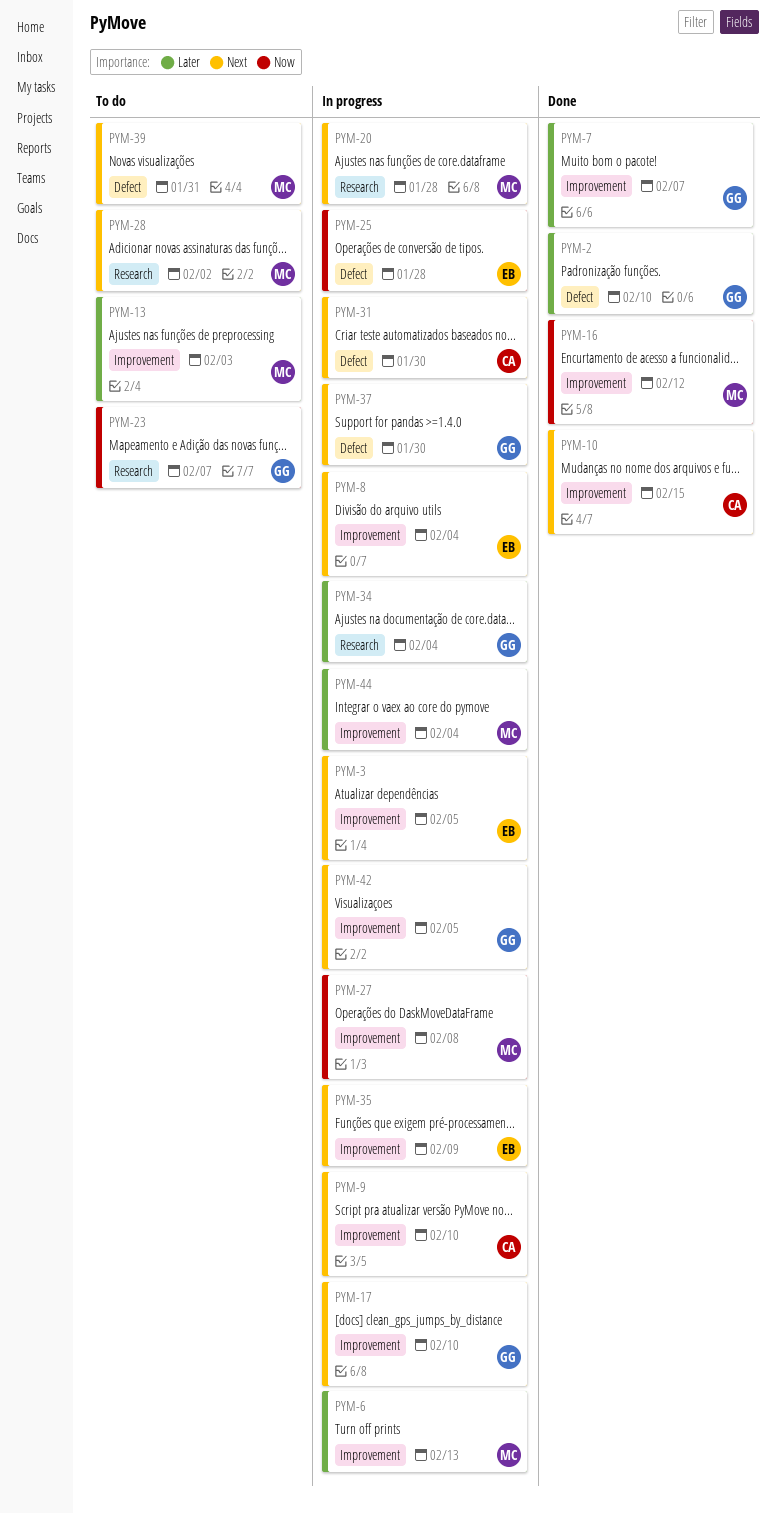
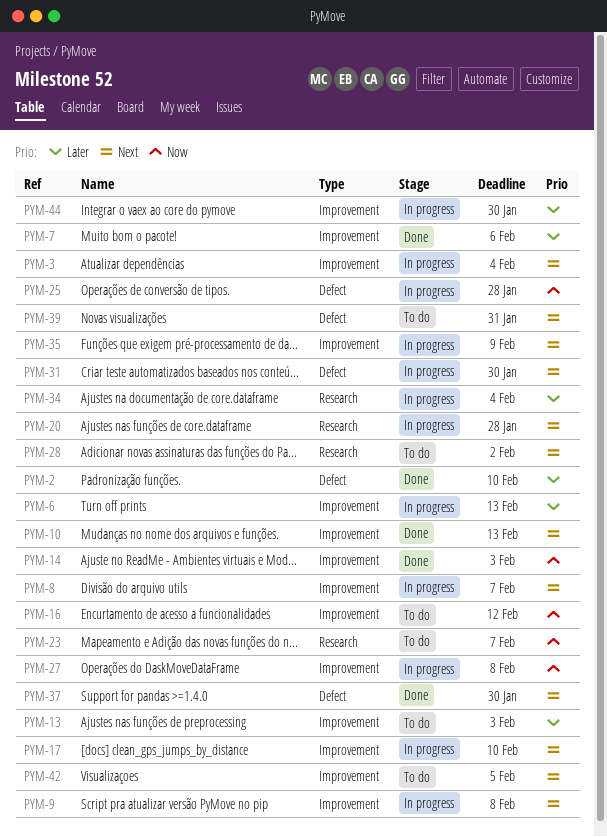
PYM-3, due: Feb 5 -> Feb 4
PYM-7, due: Feb 7 -> Feb 6
PYM-8, due: Feb 4 -> Feb 7
PYM-9, due: Feb 10 -> Feb 8
PYM-10, due: Feb 15 -> Feb 13
PYM-14: none -> present
PYM-16, status: Done -> To do
PYM-37, status: In progress -> Done
PYM-42, status: In progress -> To do
PYM-44, due: Feb 4 -> Jan 30

